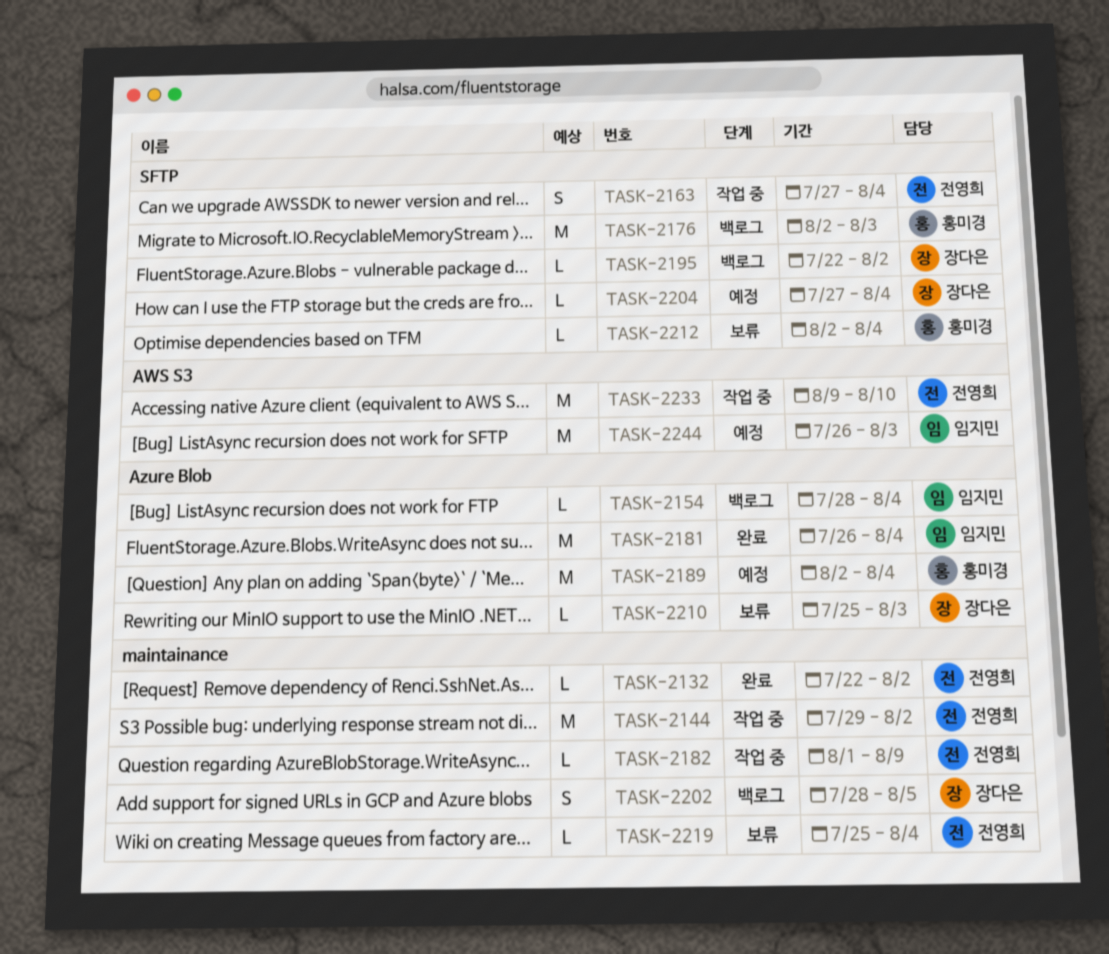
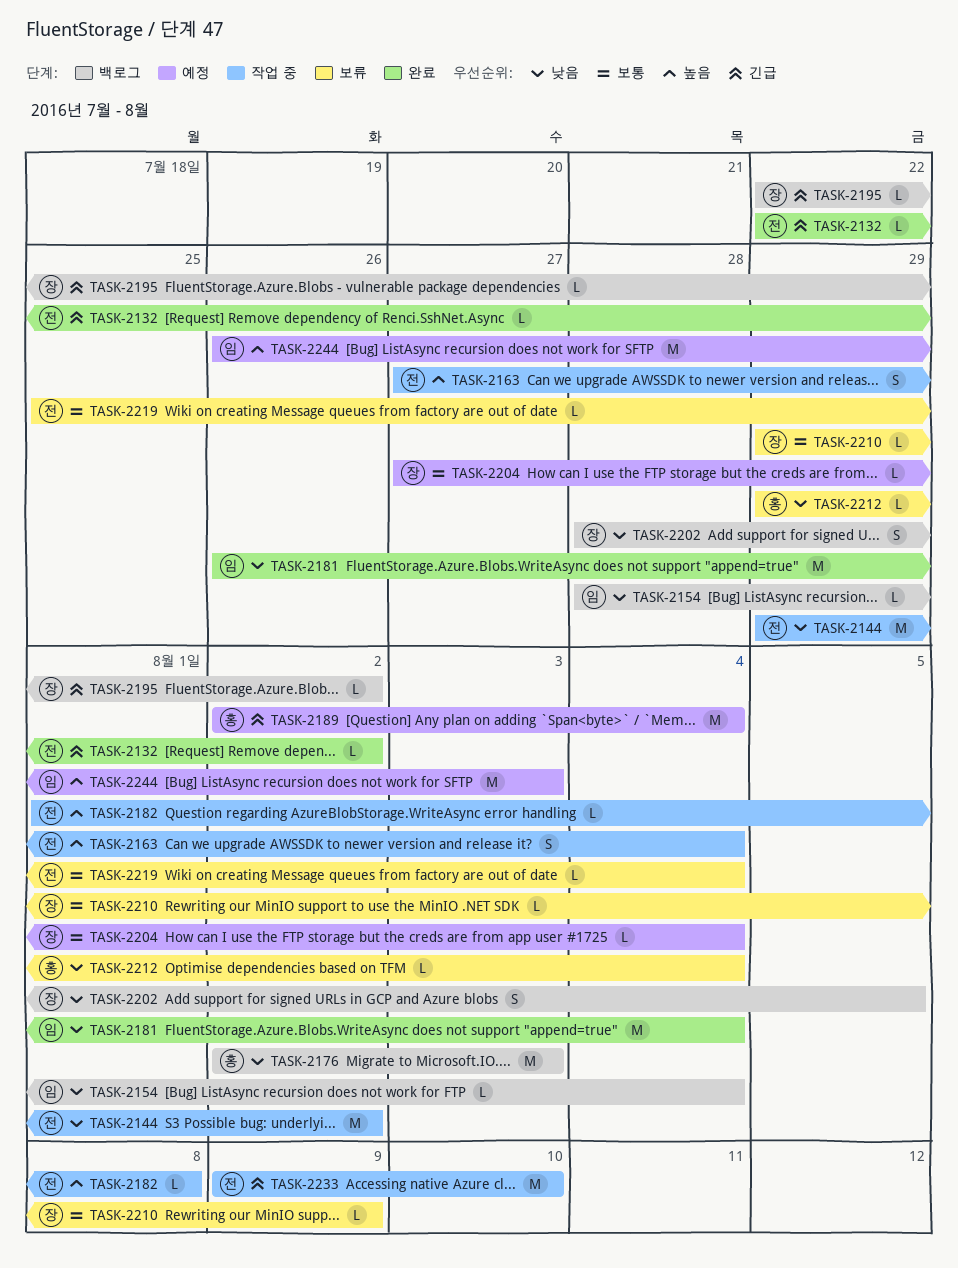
TASK-2182, due: Aug 9 -> Aug 8
TASK-2210, start: Jul 25 -> Jul 29
TASK-2210, due: Aug 3 -> Aug 9
TASK-2212, start: Aug 2 -> Jul 29

